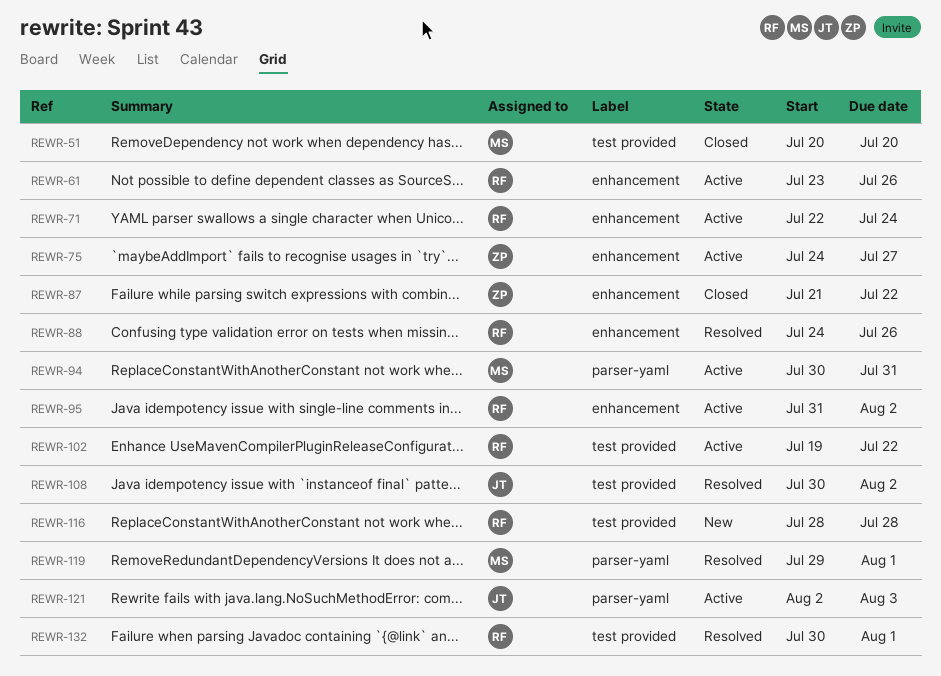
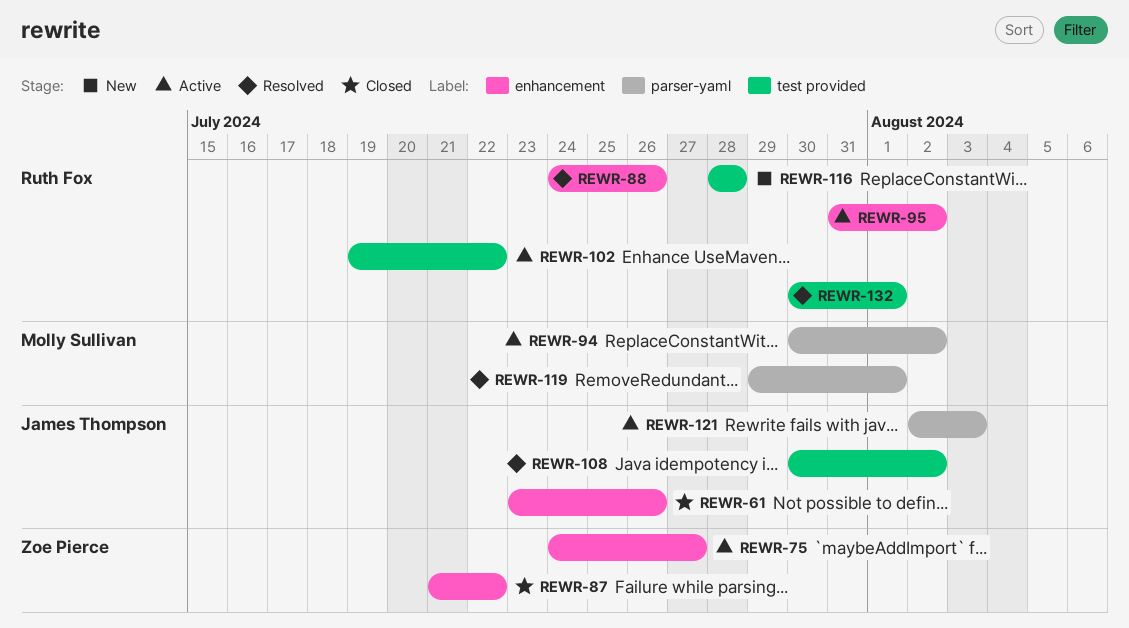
REWR-51: present -> none
REWR-61, status: Active -> Closed
REWR-61, owner: Ruth Fox -> James Thompson
REWR-71: present -> none
REWR-94, due: Jul 31 -> Aug 2

